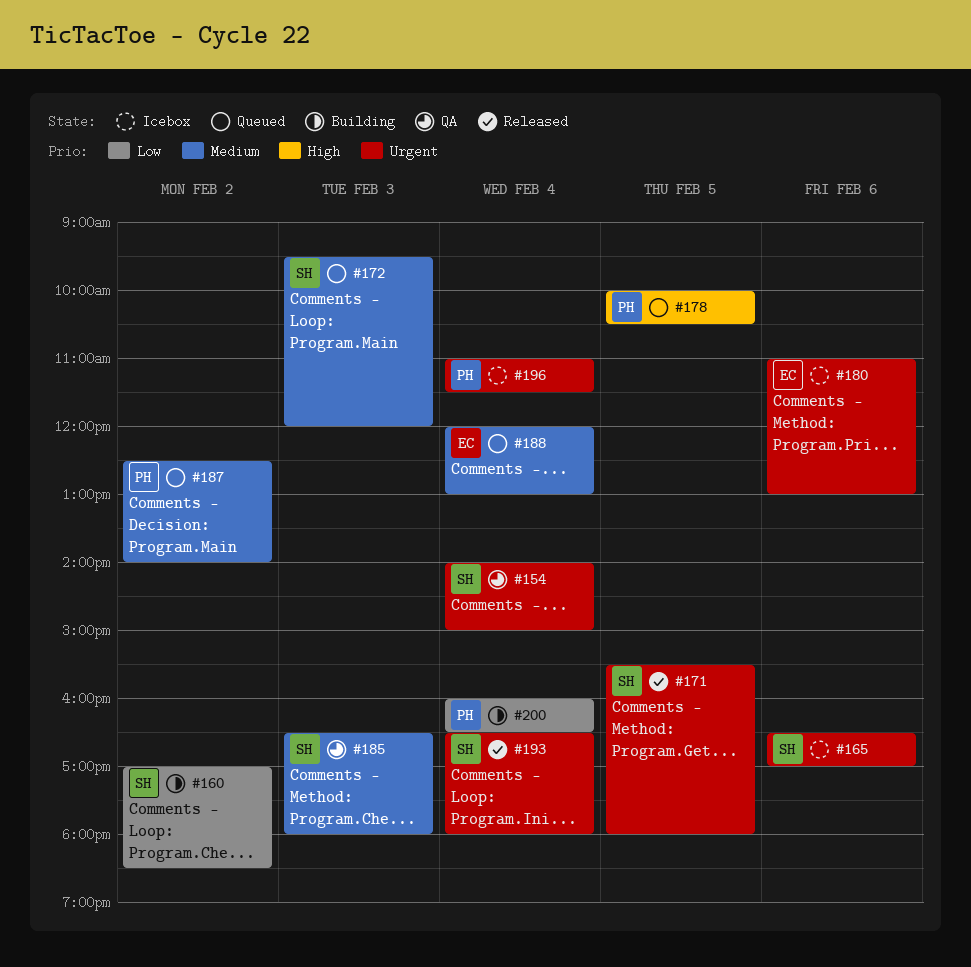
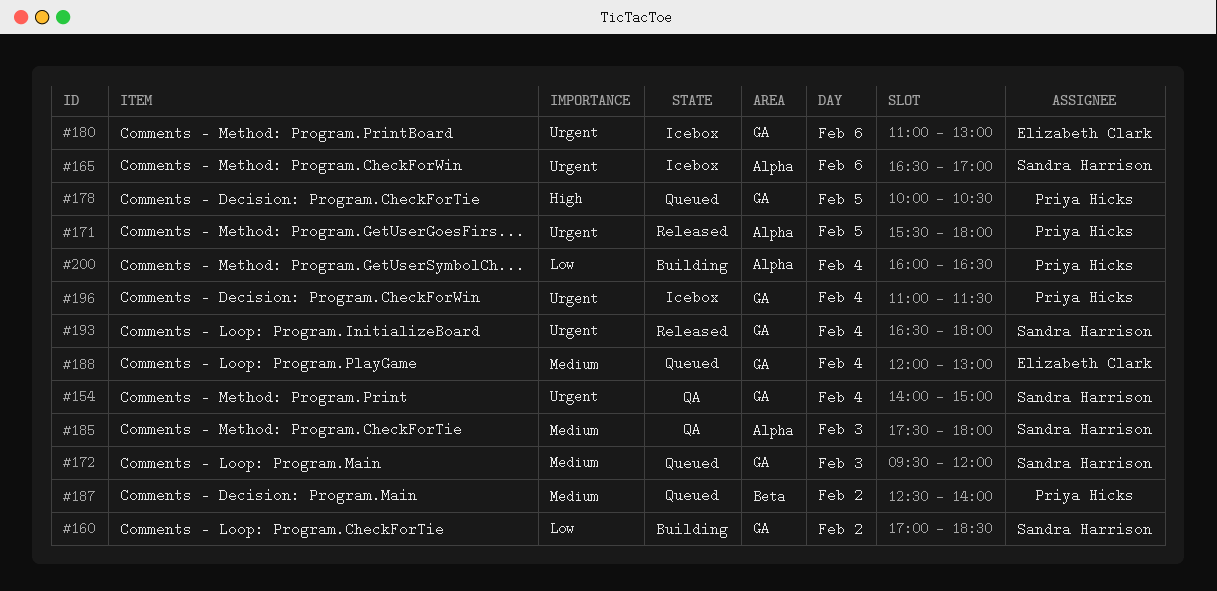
#171, owner: Sandra Harrison -> Priya Hicks
#185, begins: 16:30 -> 17:30

